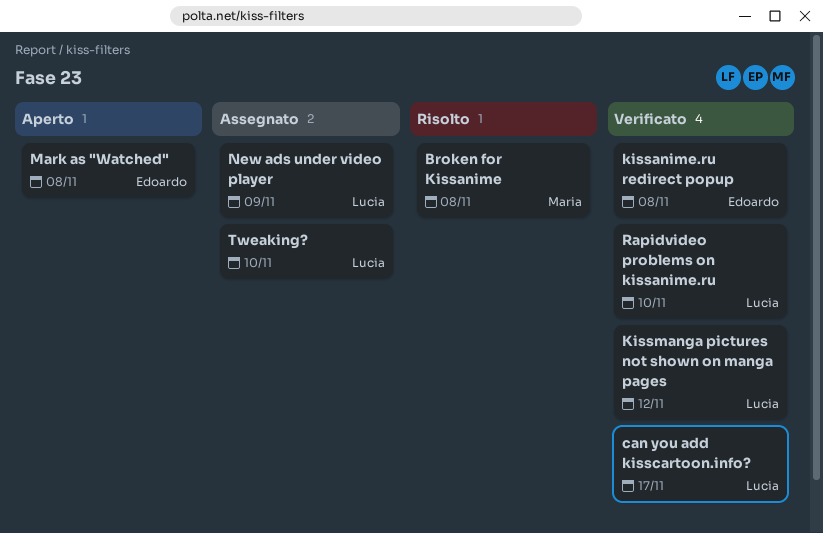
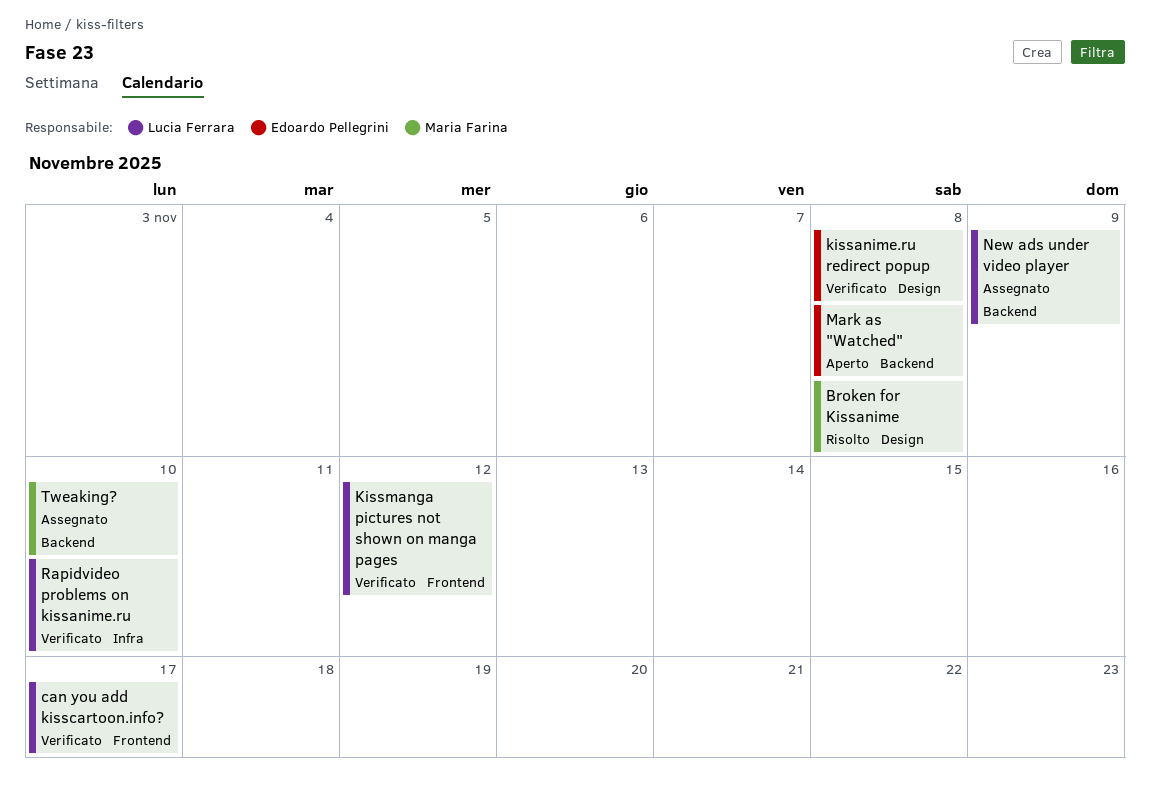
Tweaking?, owner: Lucia Ferrara -> Maria Farina

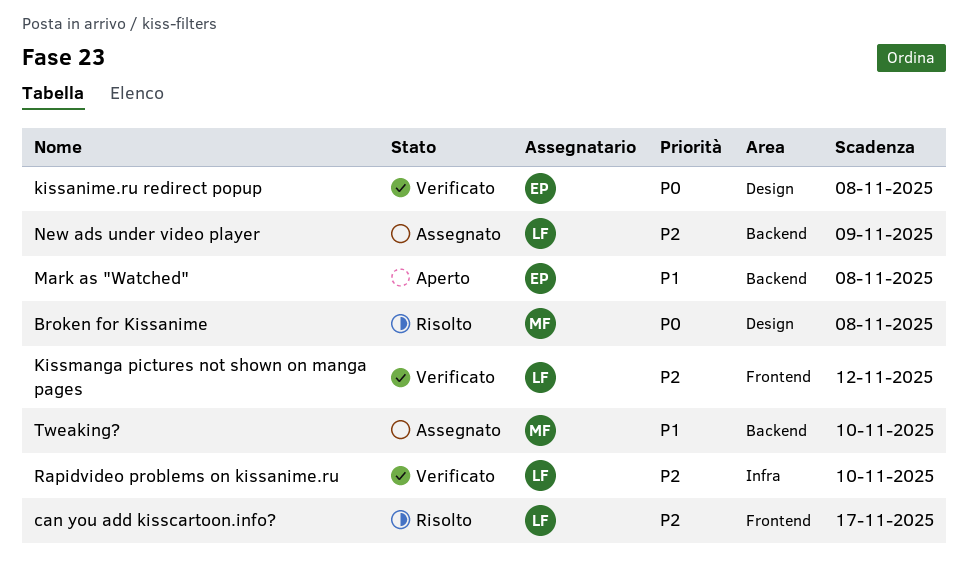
can you add kisscartoon.info?, status: Verificato -> Risolto

